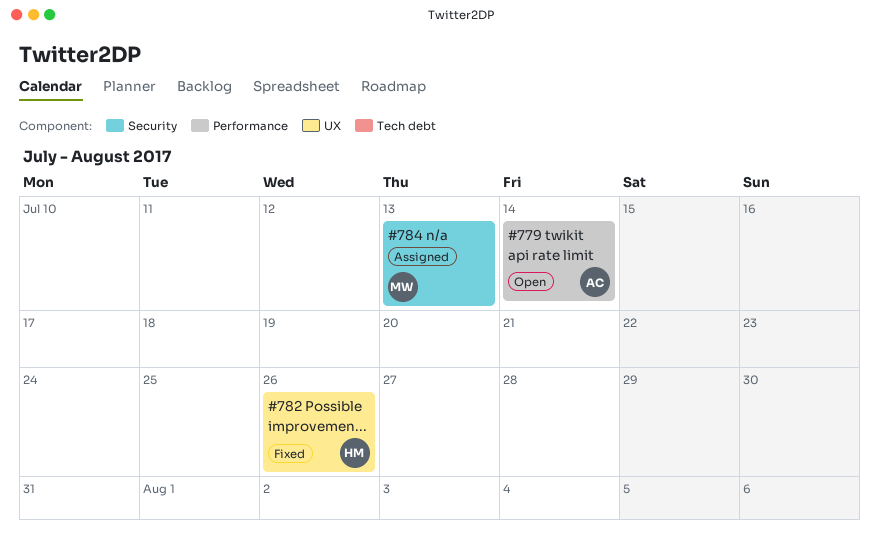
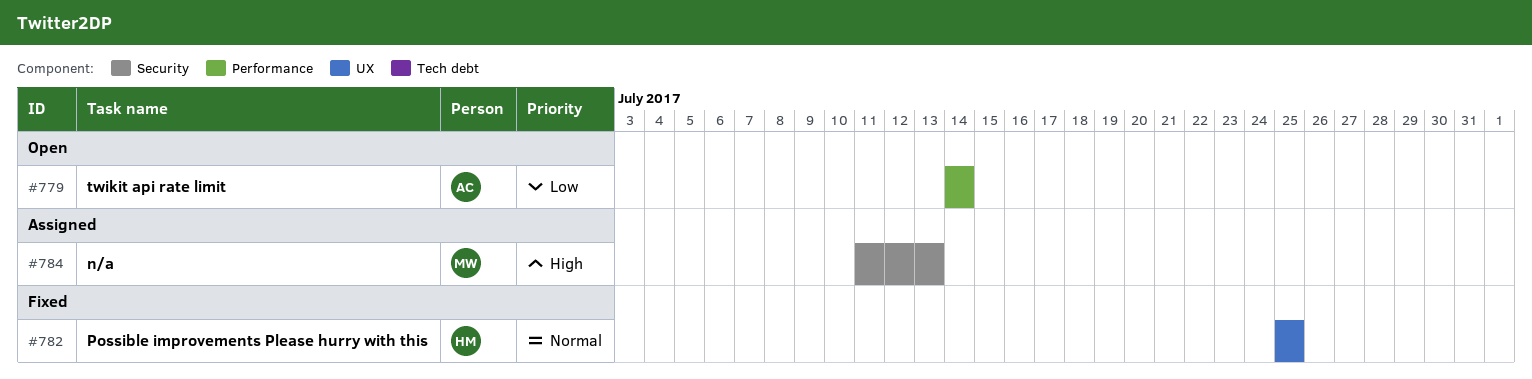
#782, due: Jul 26 -> Jul 25

